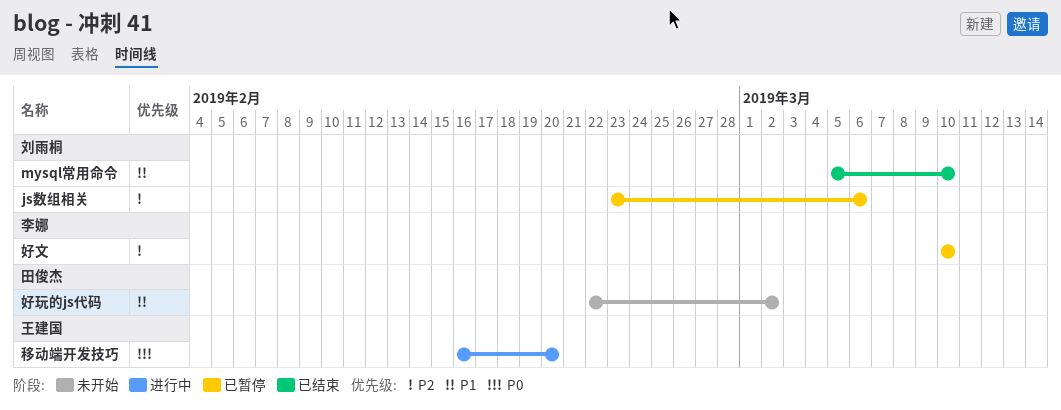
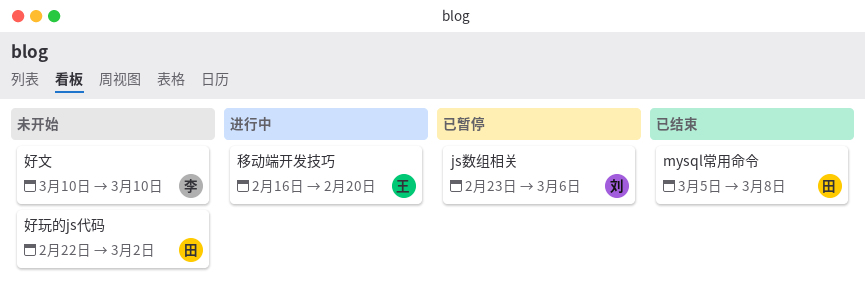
mysql常用命令, owner: 刘雨桐 -> 田俊杰
mysql常用命令, due: Mar 10 -> Mar 8
好文, status: 已暂停 -> 未开始

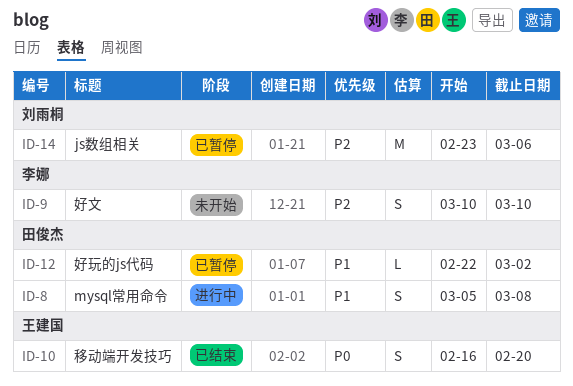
mysql常用命令, status: 已结束 -> 进行中
好玩的js代码, status: 未开始 -> 已暂停
移动端开发技巧, status: 进行中 -> 已结束

